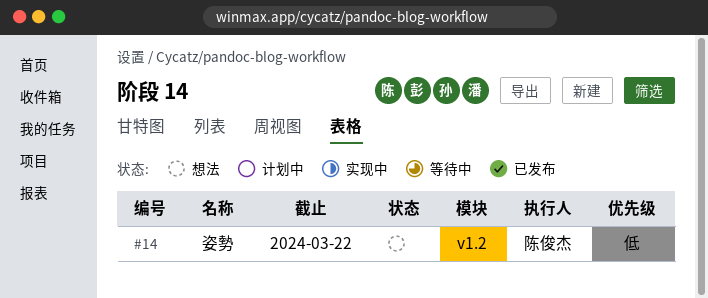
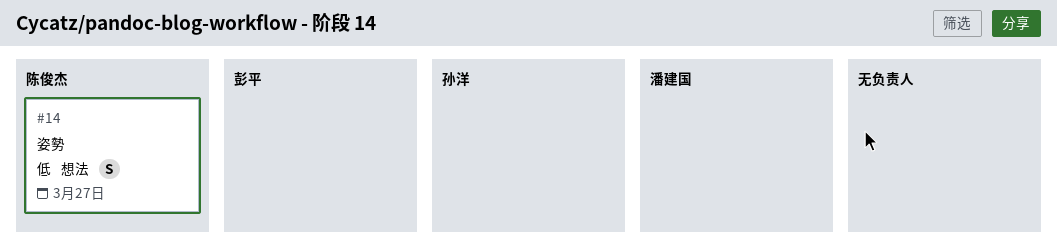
#14, due: Mar 22 -> Mar 27

